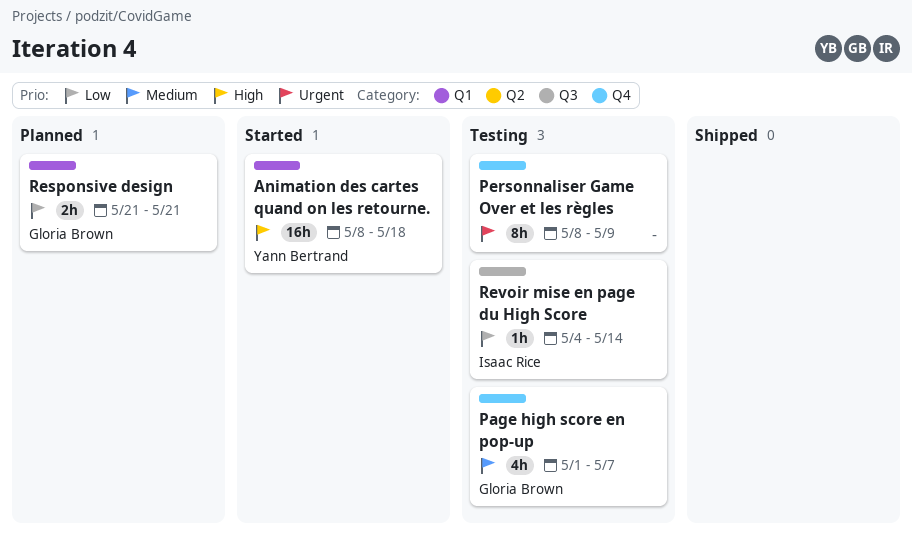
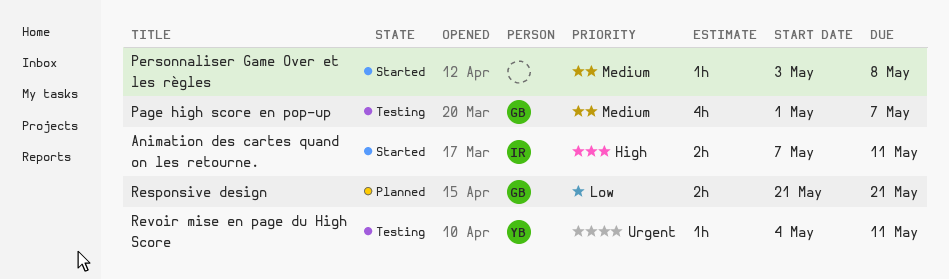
Animation des cartes quand on les retourne., owner: Yann Bertrand -> Isaac Rice
Animation des cartes quand on les retourne., estimate: 16h -> 2h
Animation des cartes quand on les retourne., start: May 8 -> May 7
Animation des cartes quand on les retourne., due: May 18 -> May 11
Personnaliser Game Over et les règles, status: Testing -> Started
Personnaliser Game Over et les règles, priority: Urgent -> Medium
Personnaliser Game Over et les règles, estimate: 8h -> 1h
Personnaliser Game Over et les règles, start: May 8 -> May 3
Personnaliser Game Over et les règles, due: May 9 -> May 8
Revoir mise en page du High Score, owner: Isaac Rice -> Yann Bertrand
Revoir mise en page du High Score, priority: Low -> Urgent
Revoir mise en page du High Score, due: May 14 -> May 11

